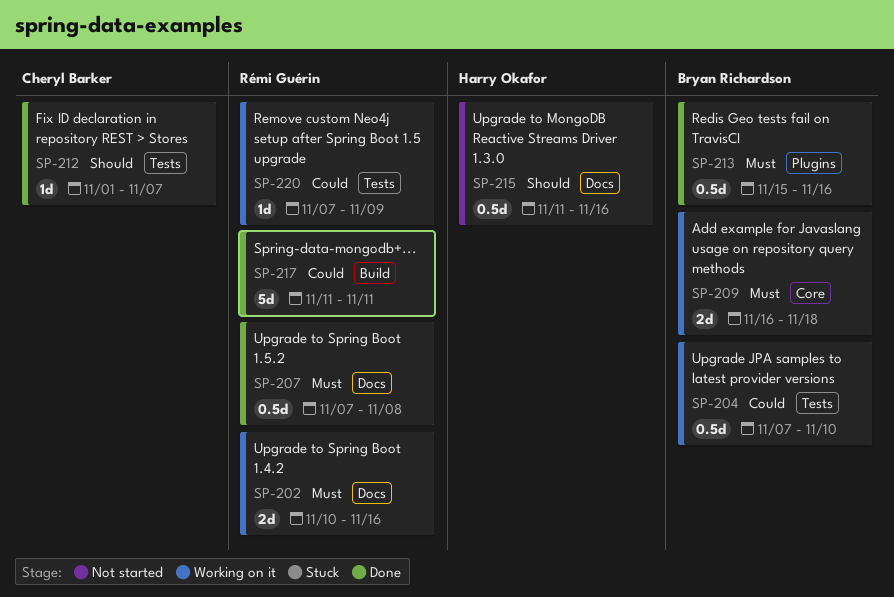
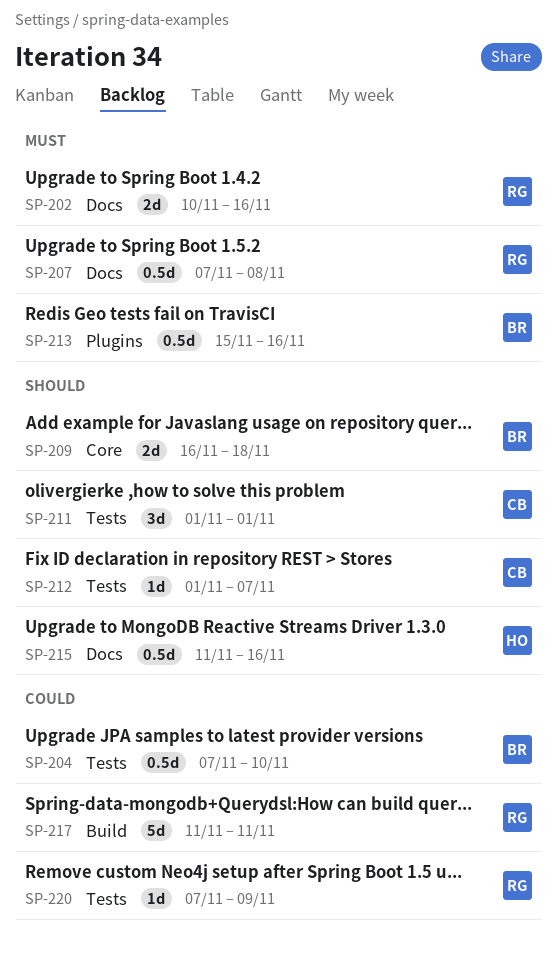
SP-209, priority: Must -> Should
SP-211: none -> present

